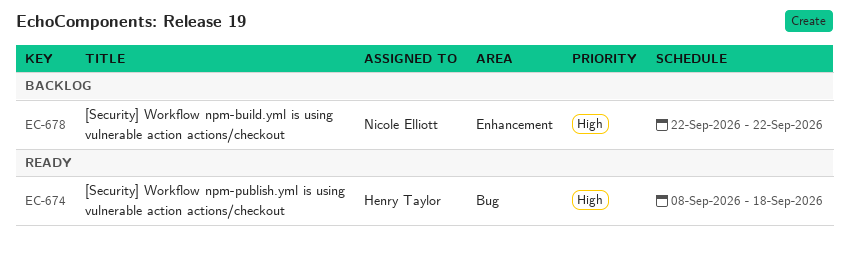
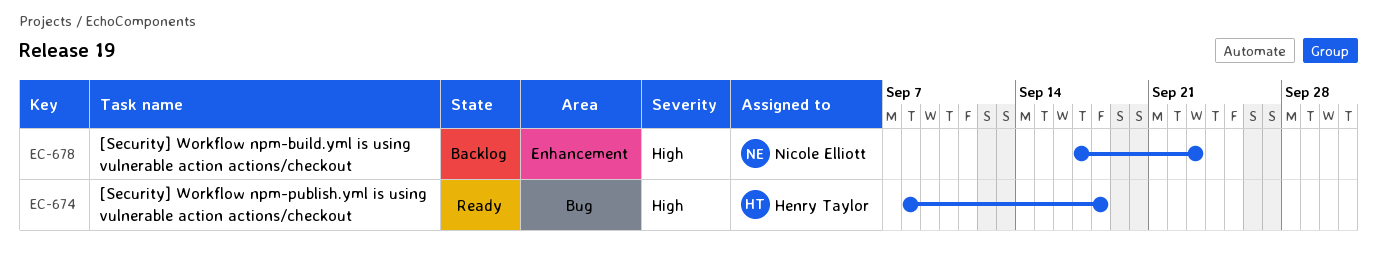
EC-678, start: Sep 22 -> Sep 17
EC-678, due: Sep 22 -> Sep 23

